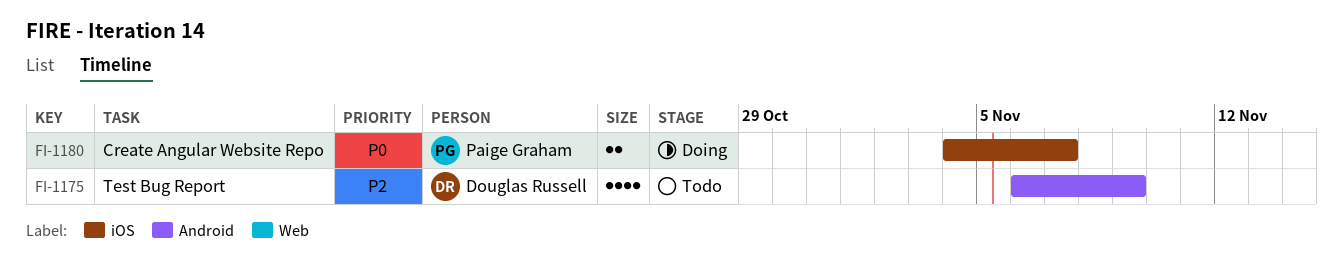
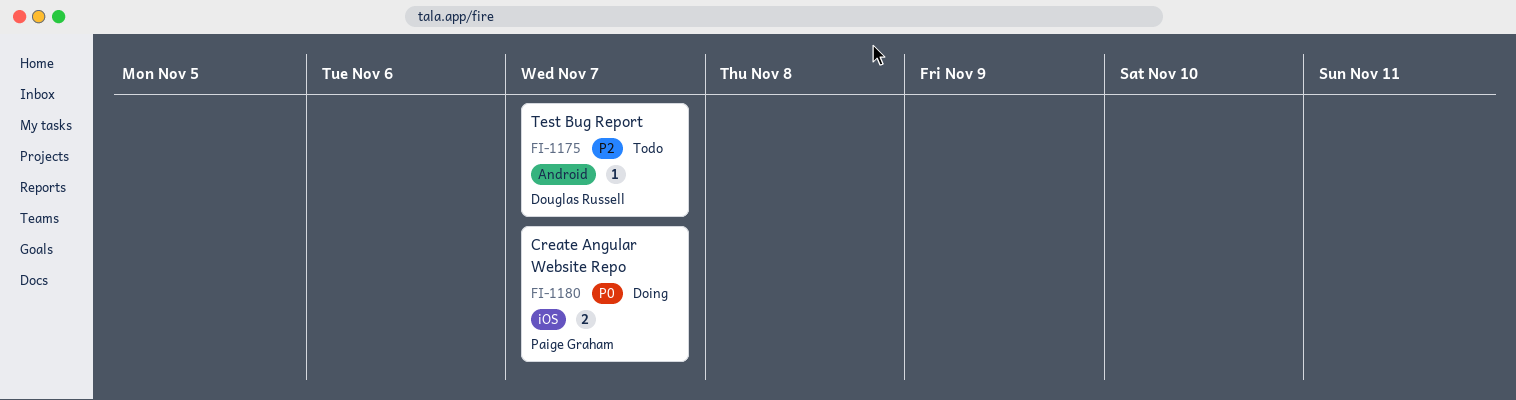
FI-1175, estimate: 4 -> 1
FI-1175, due: Nov 9 -> Nov 7

